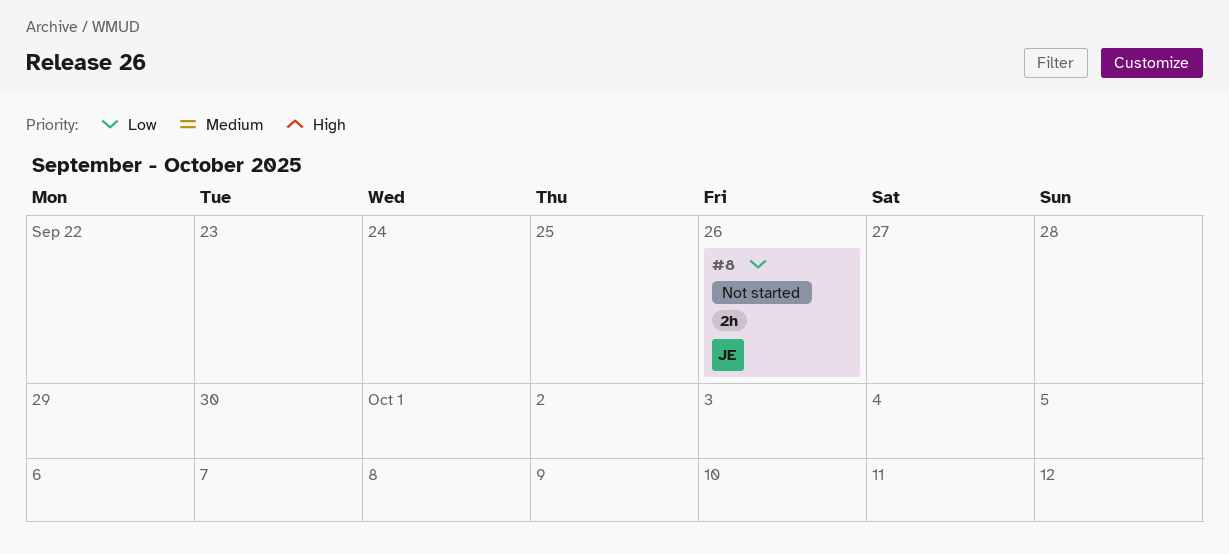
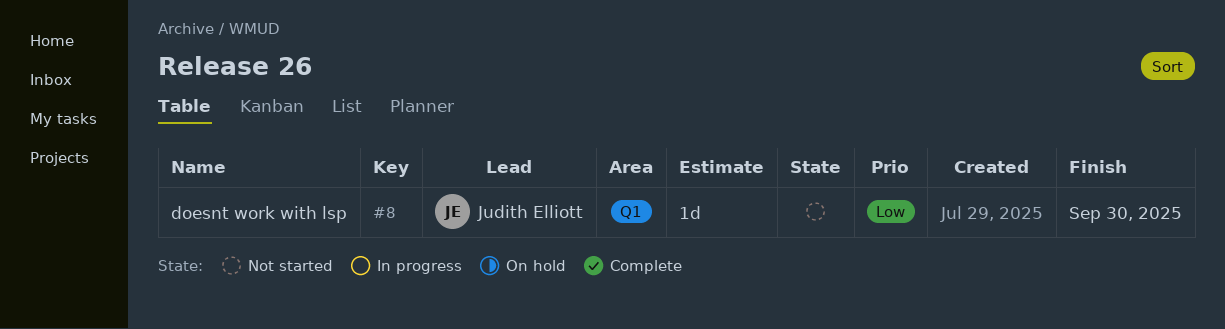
#8, estimate: 2h -> 1d
#8, due: Sep 26 -> Sep 30

